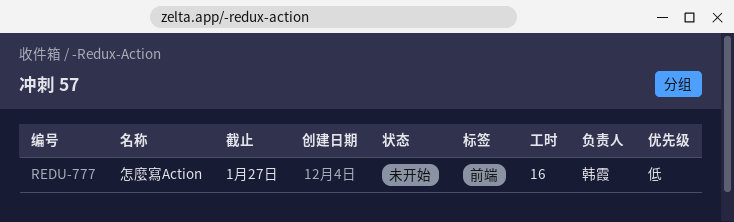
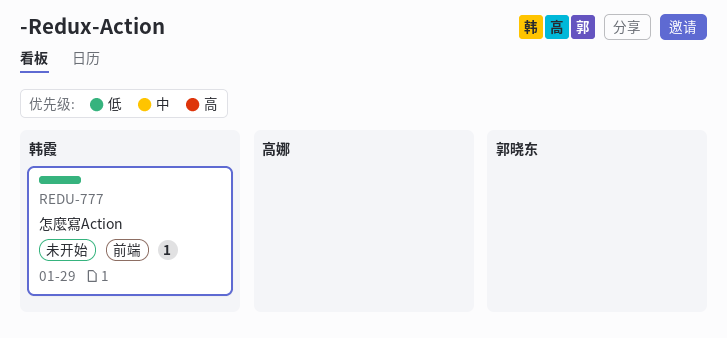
REDU-777, estimate: 16 -> 1
REDU-777, due: Jan 27 -> Jan 29

